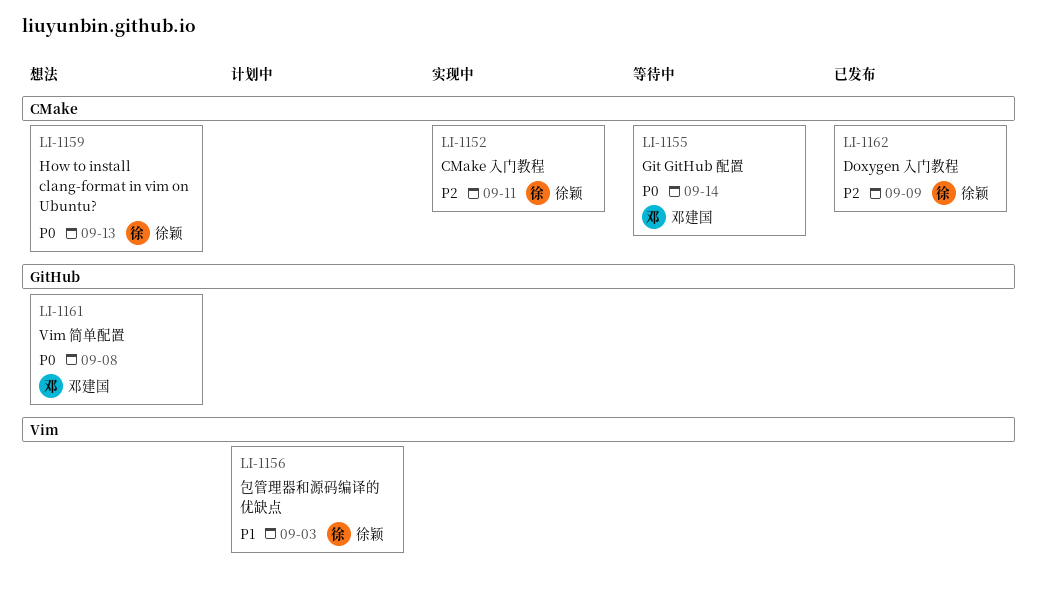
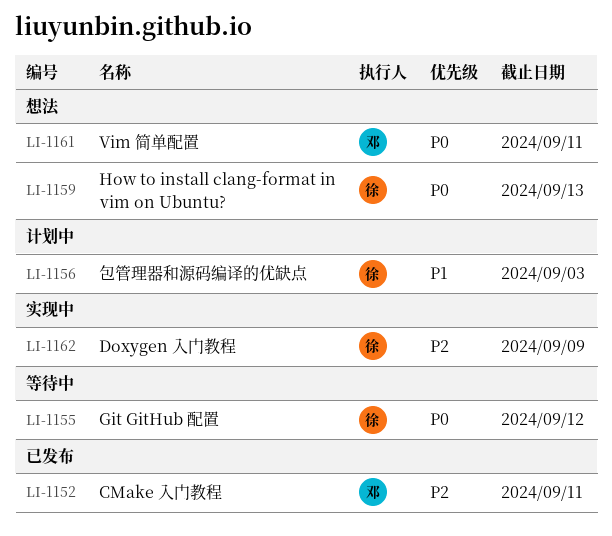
LI-1152, status: 实现中 -> 已发布
LI-1152, owner: 徐颖 -> 邓建国
LI-1155, owner: 邓建国 -> 徐颖
LI-1155, due: Sep 14 -> Sep 12
LI-1161, due: Sep 8 -> Sep 11
LI-1162, status: 已发布 -> 实现中

